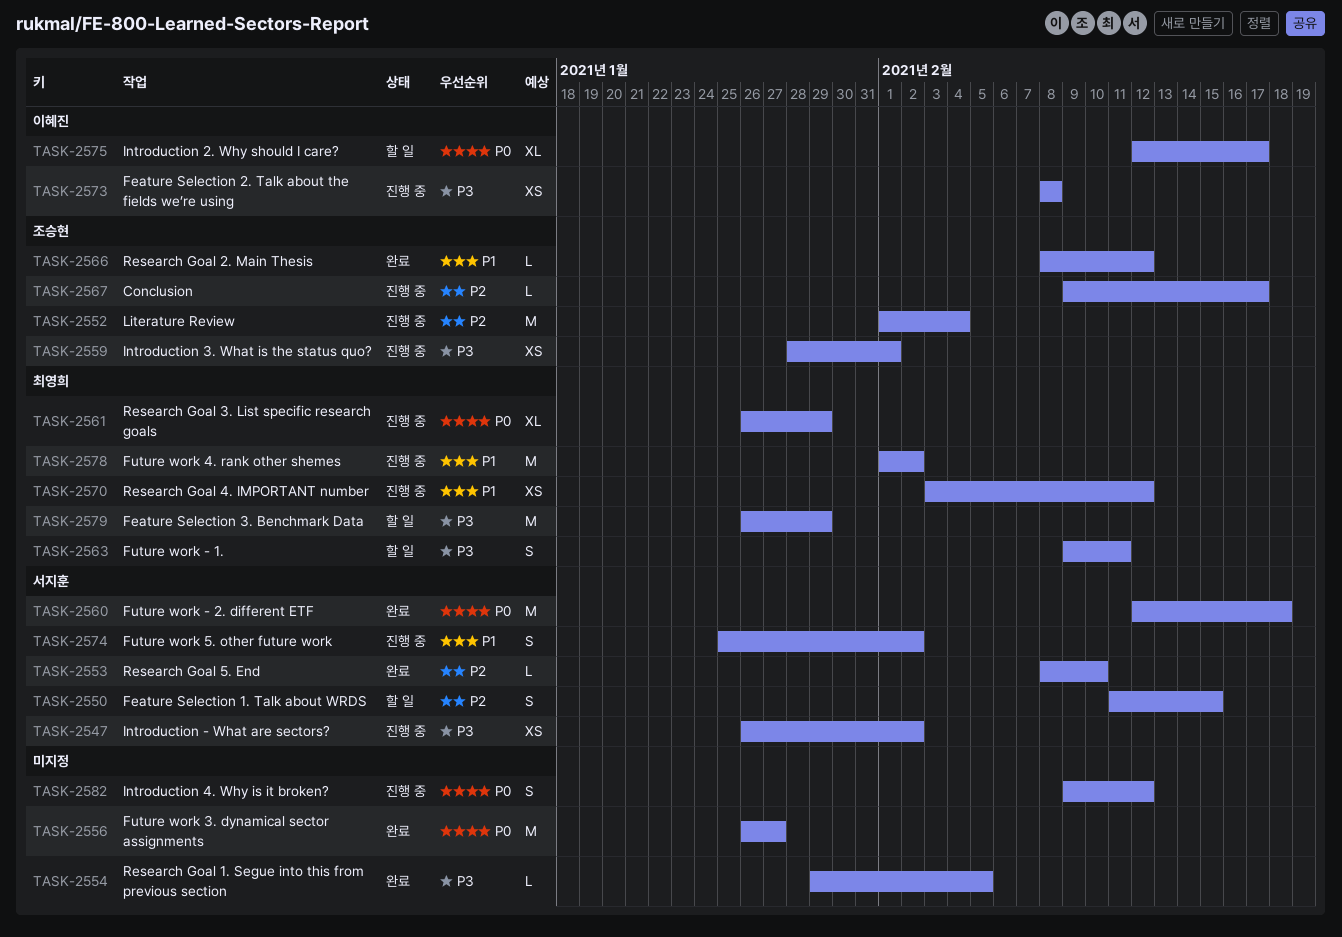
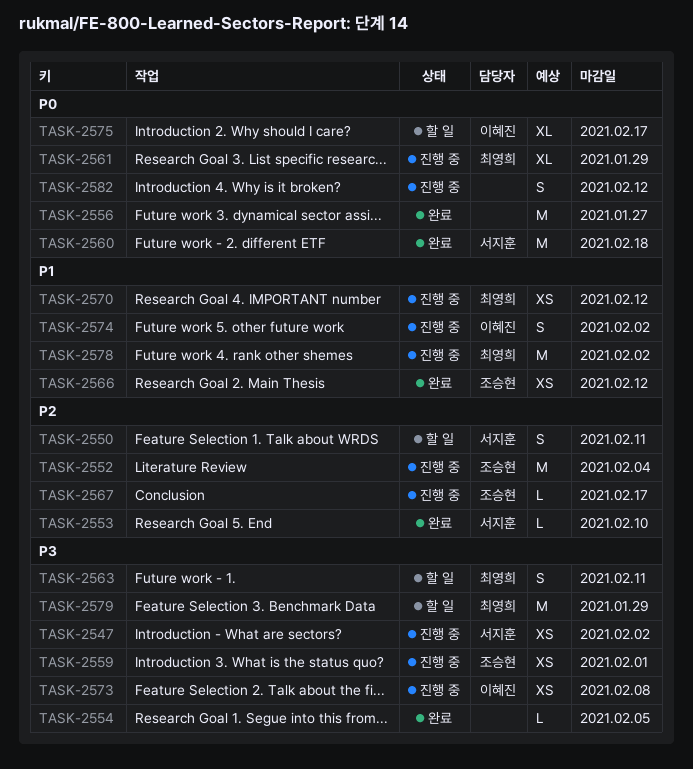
TASK-2550, due: Feb 15 -> Feb 11
TASK-2566, estimate: L -> XS
TASK-2574, owner: 서지훈 -> 이혜진

